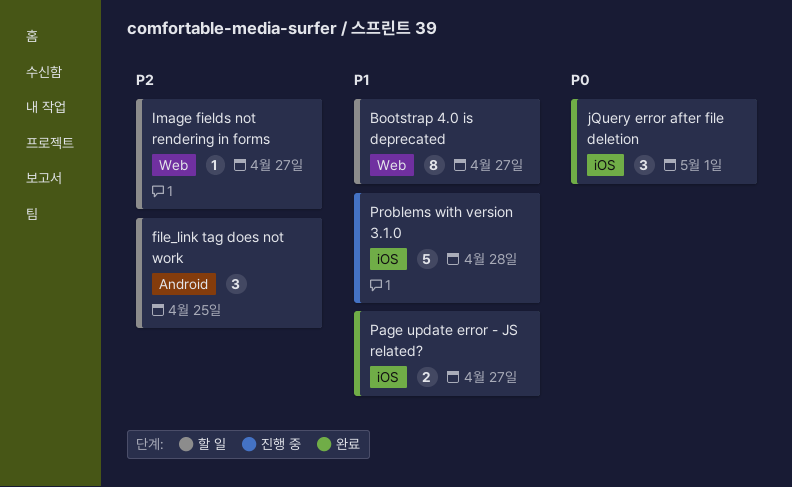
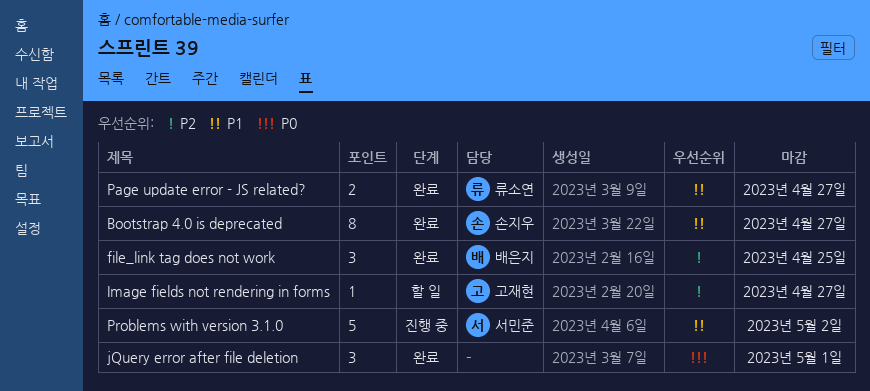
Bootstrap 4.0 is deprecated, status: 할 일 -> 완료
file_link tag does not work, status: 할 일 -> 완료
Problems with version 3.1.0, due: Apr 28 -> May 2

